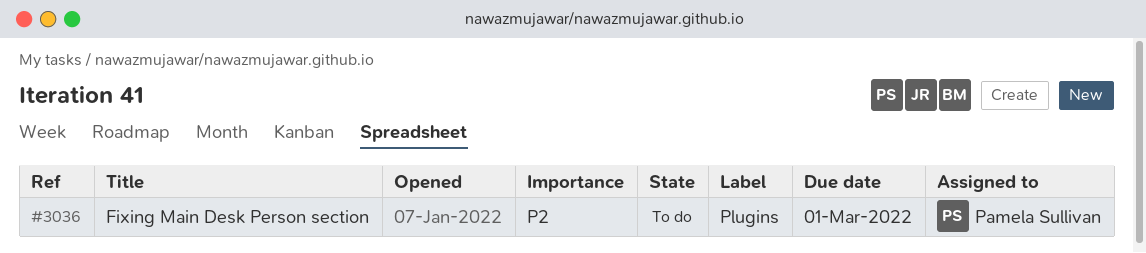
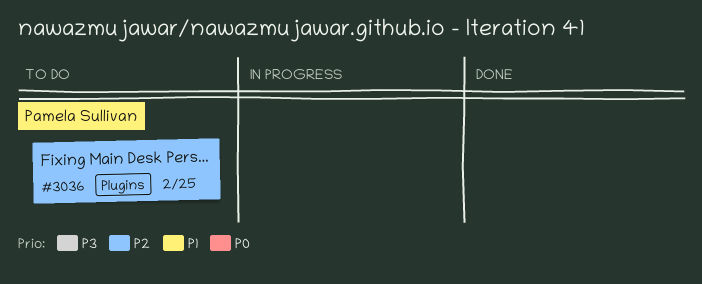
#3036, due: Mar 1 -> Feb 25

